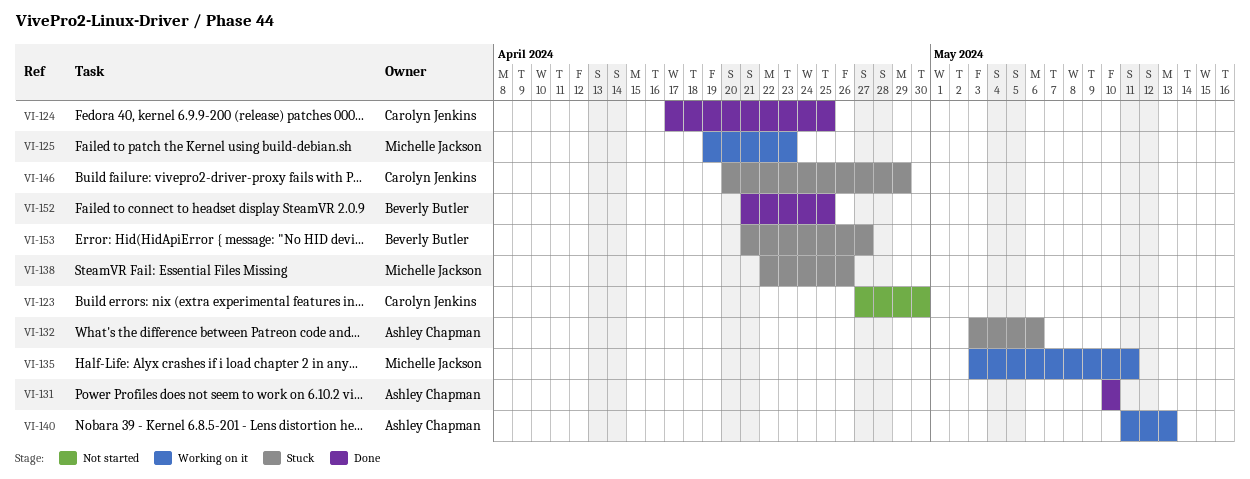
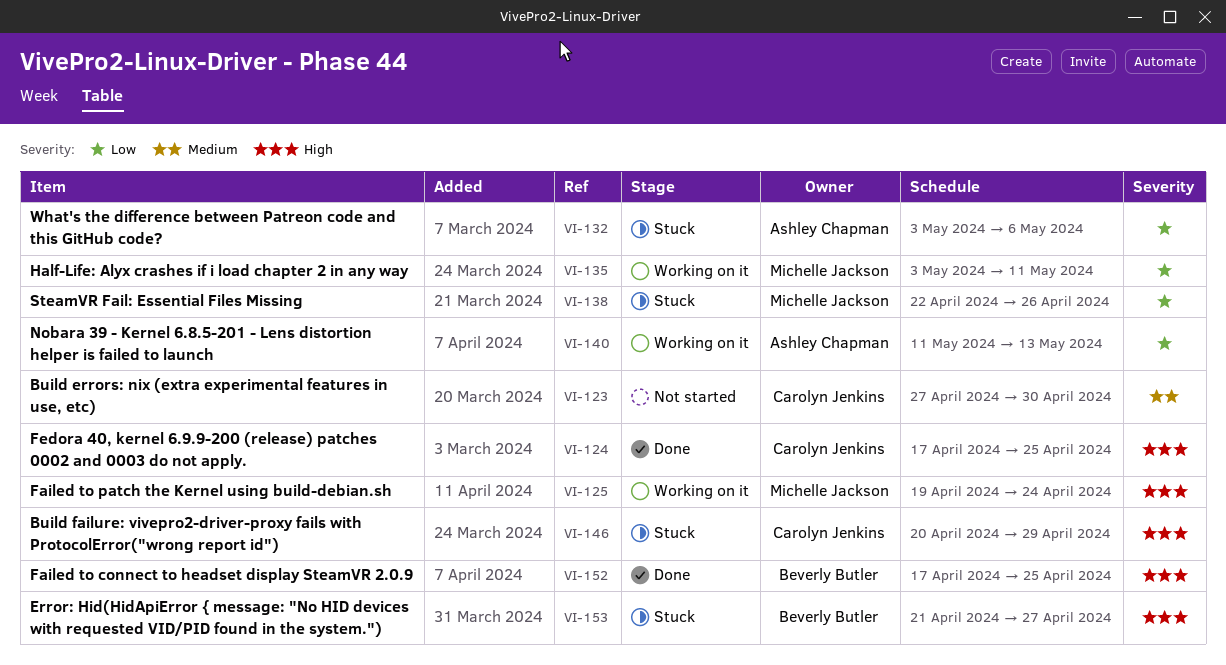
VI-125, due: Apr 23 -> Apr 24
VI-131: present -> none
VI-152, start: Apr 21 -> Apr 17

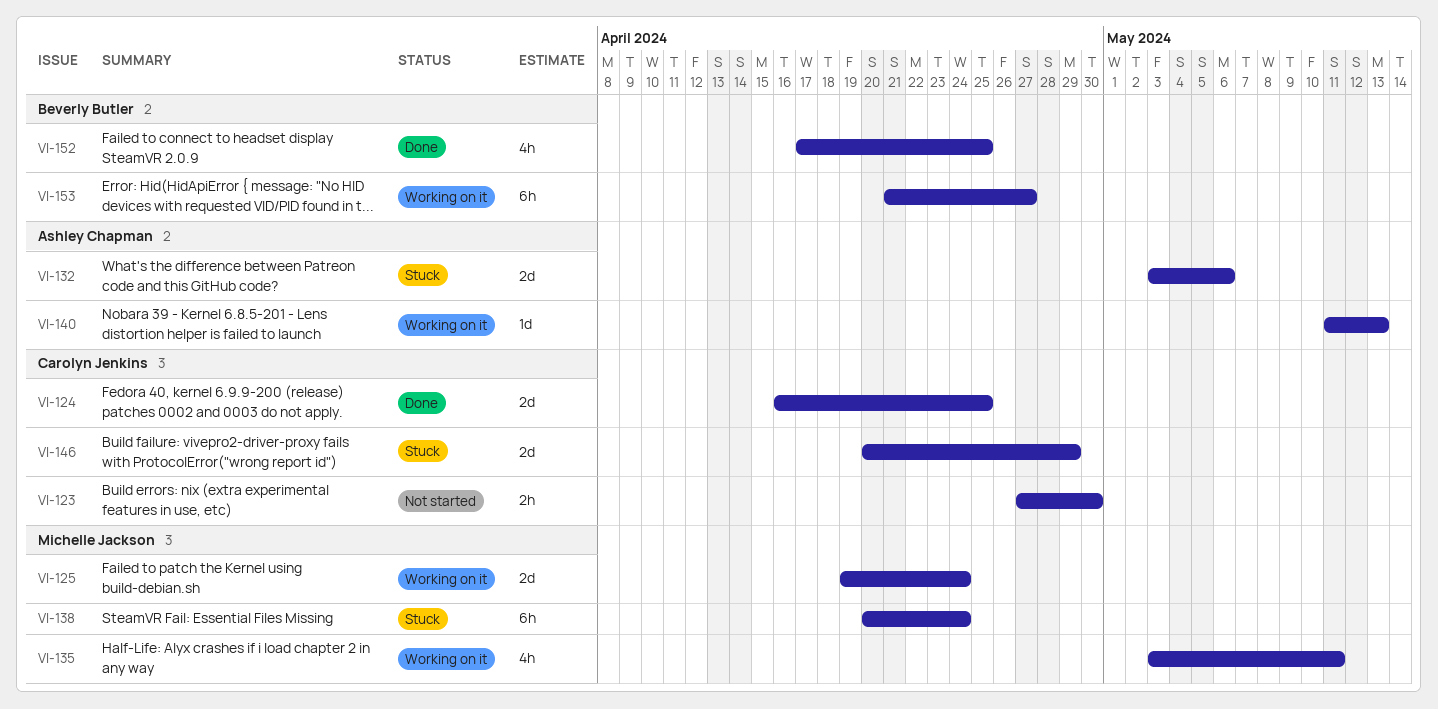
VI-124, start: Apr 17 -> Apr 16
VI-138, start: Apr 22 -> Apr 20
VI-138, due: Apr 26 -> Apr 24
VI-153, status: Stuck -> Working on it

